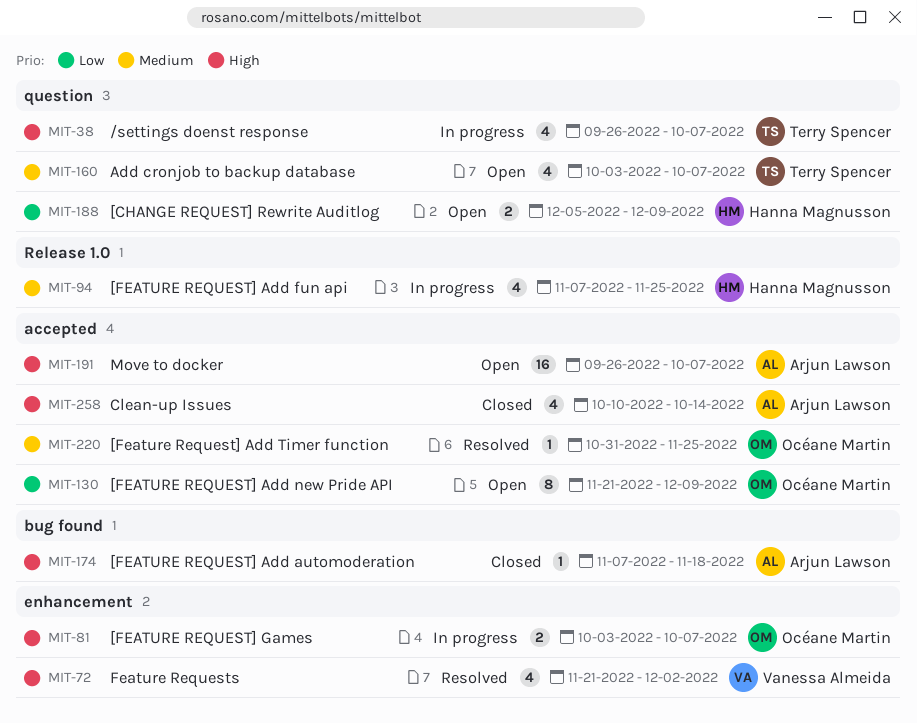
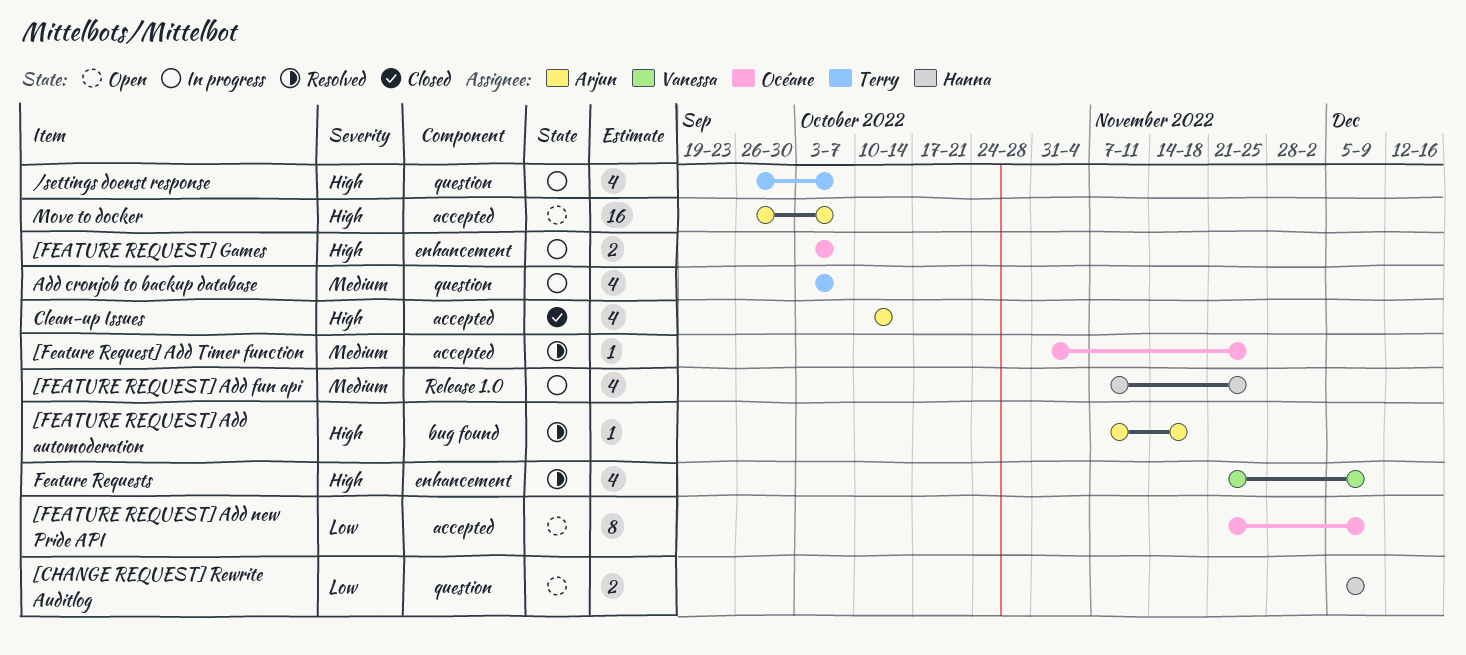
[FEATURE REQUEST] Add automoderation, status: Closed -> Resolved
Add cronjob to backup database, status: Open -> In progress
Feature Requests, due: Dec 2 -> Dec 9

